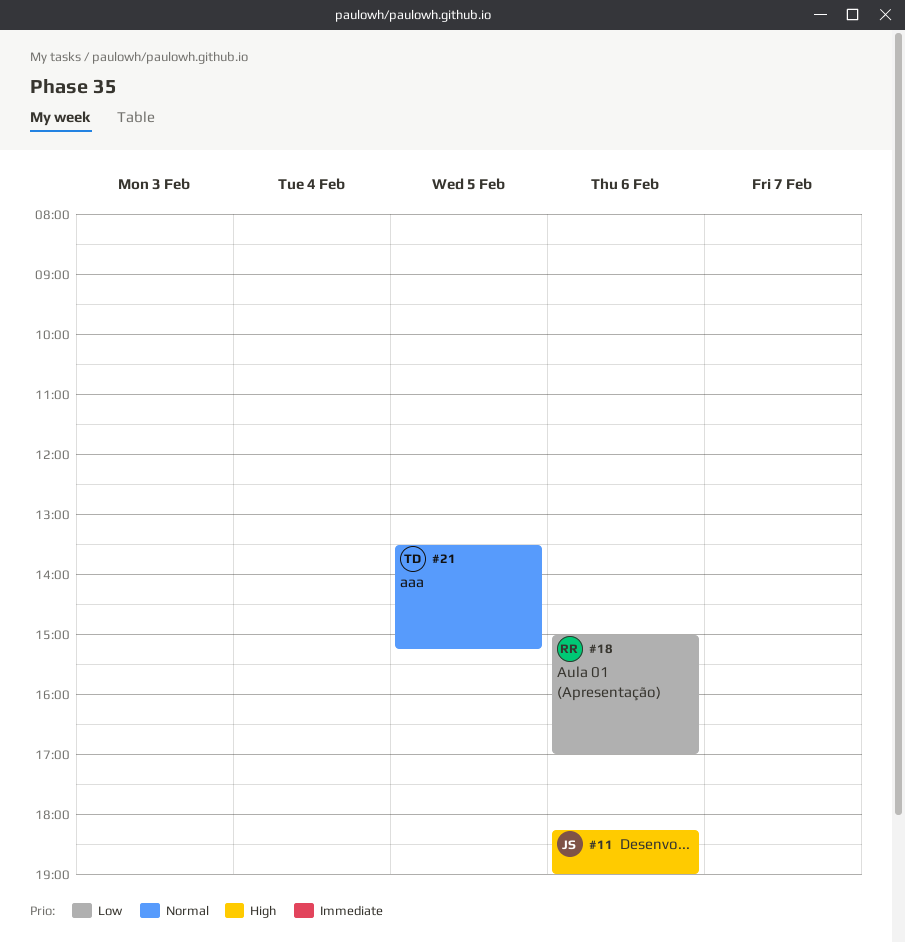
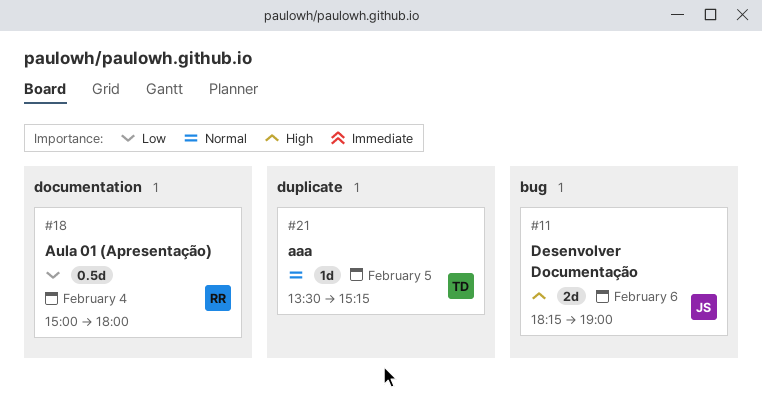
#18, day: Feb 6 -> Feb 4
#18, ends: 17:00 -> 18:00

